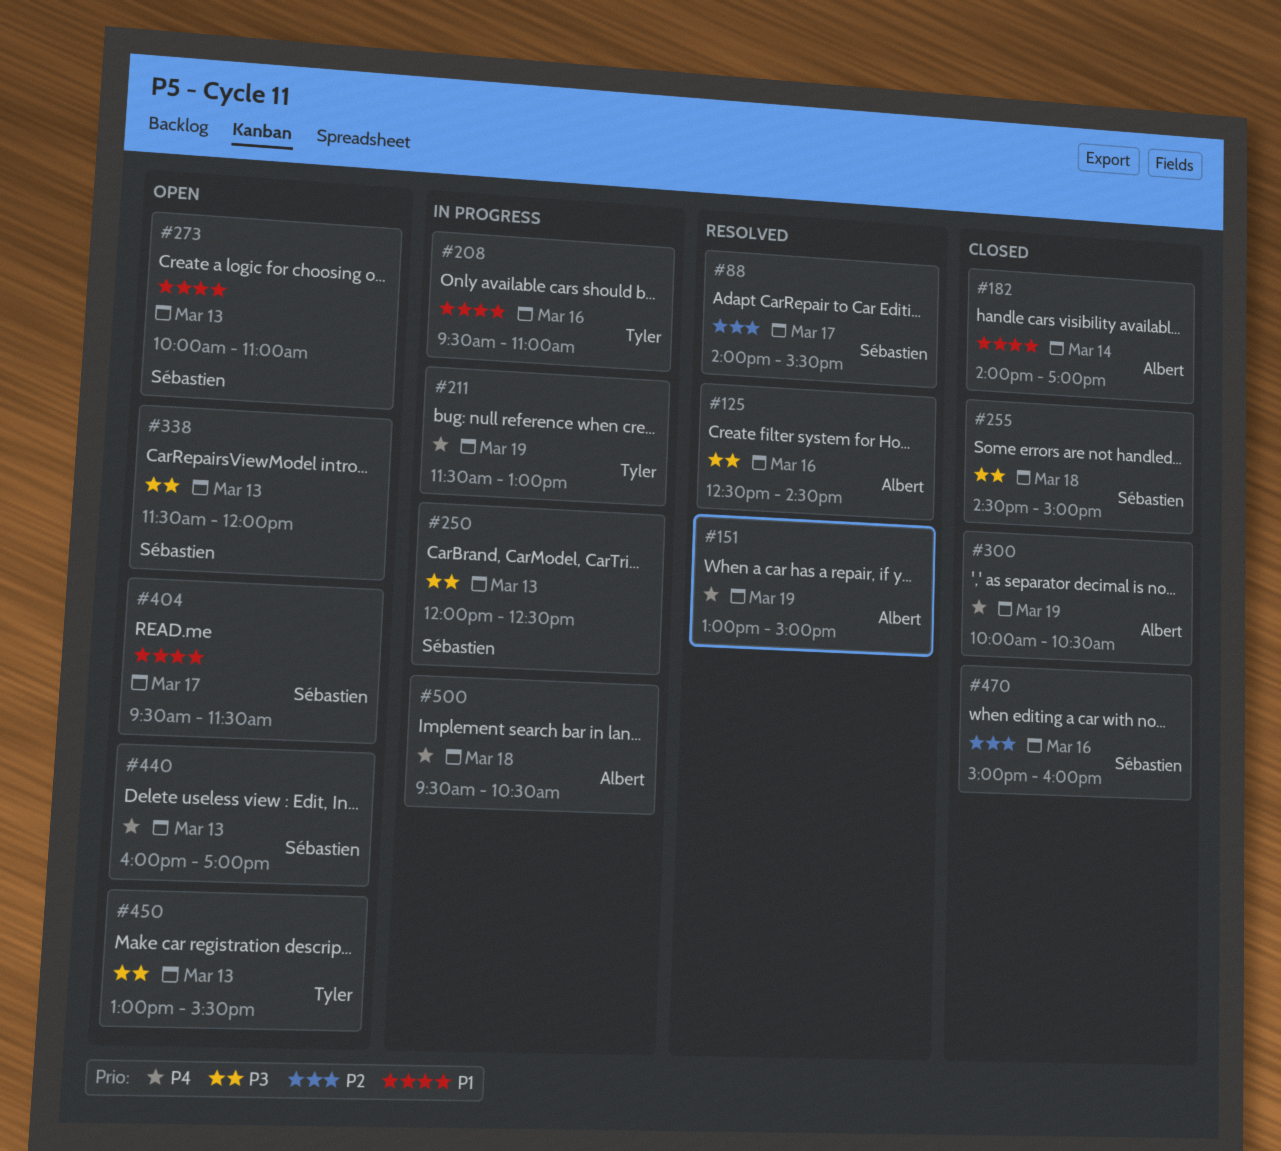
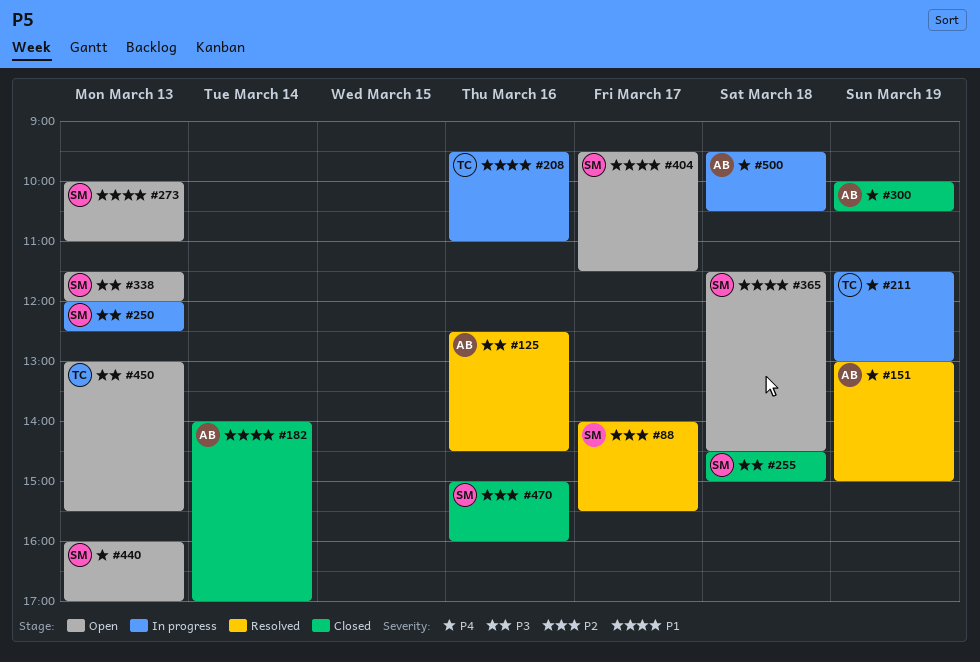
#365: none -> present

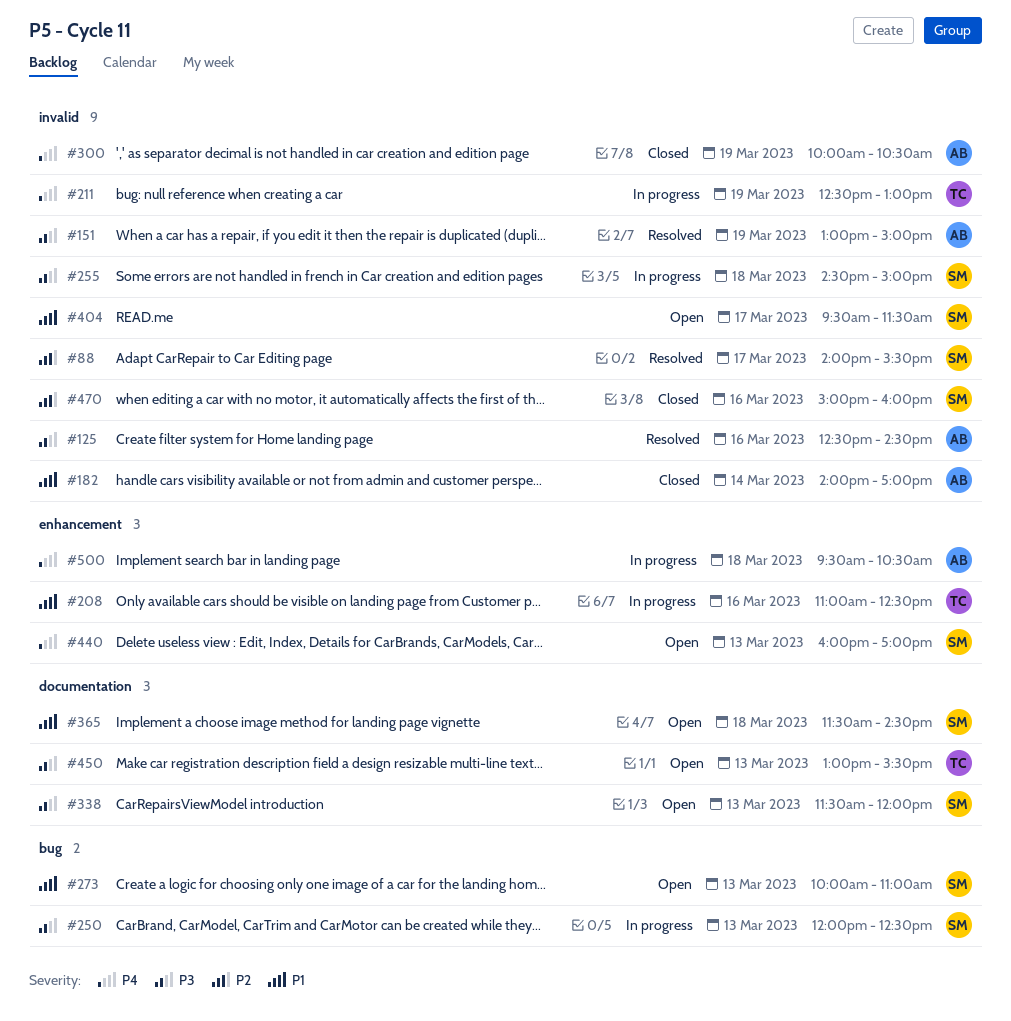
#151, priority: P4 -> P3
#208, begins: 09:30 -> 11:00
#208, ends: 11:00 -> 12:30
#211, begins: 11:30 -> 12:30
#255, status: Closed -> In progress

